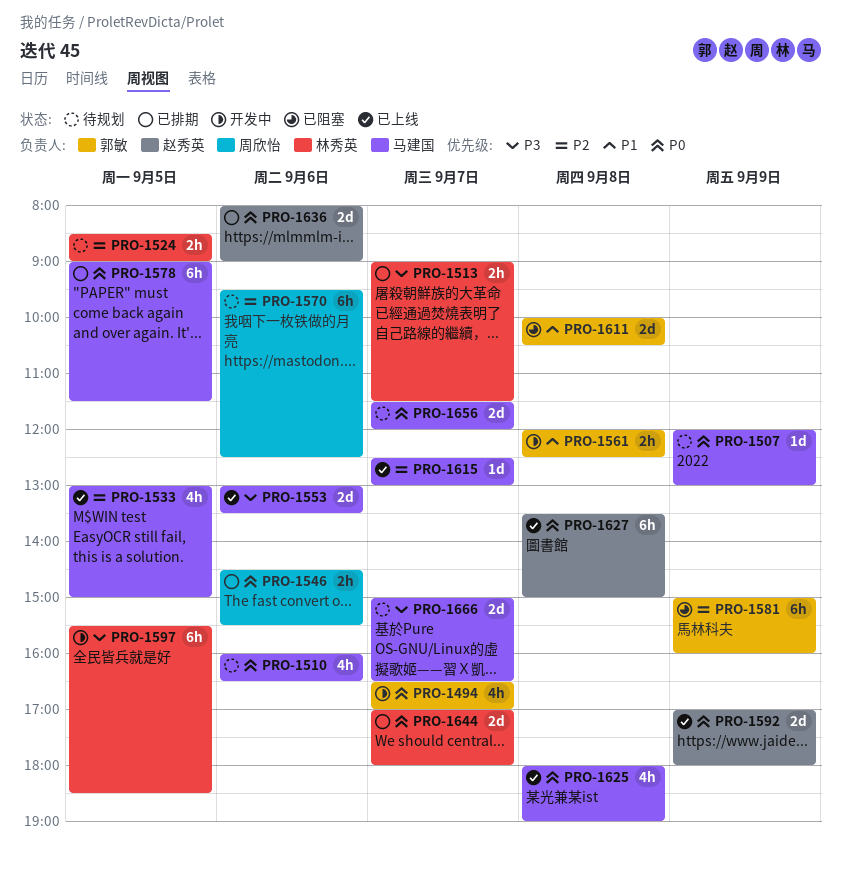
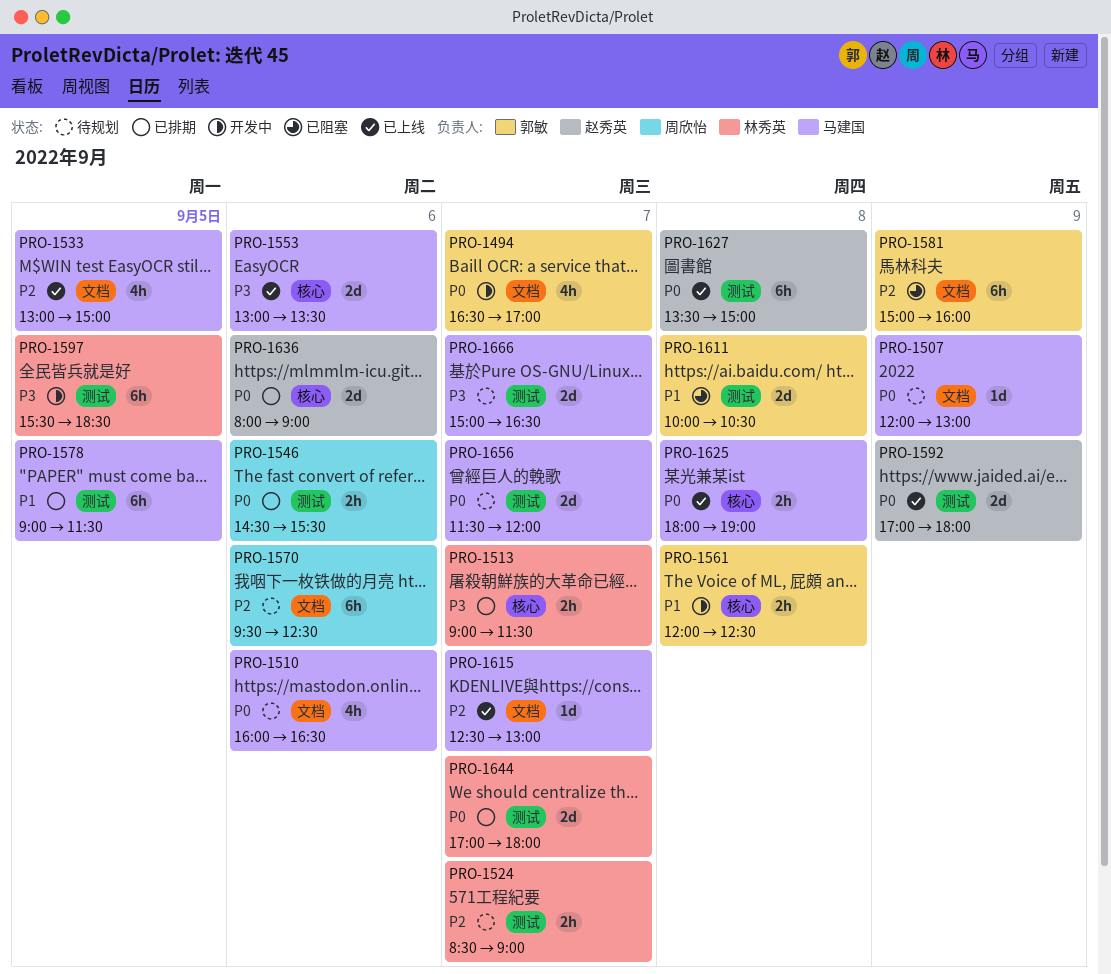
PRO-1524, day: Sep 5 -> Sep 7
PRO-1578, priority: P0 -> P1
PRO-1625, estimate: 4h -> 2h

